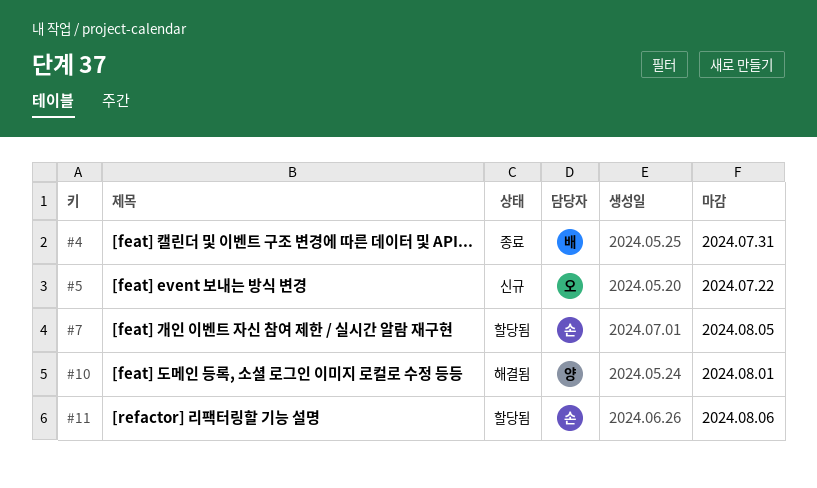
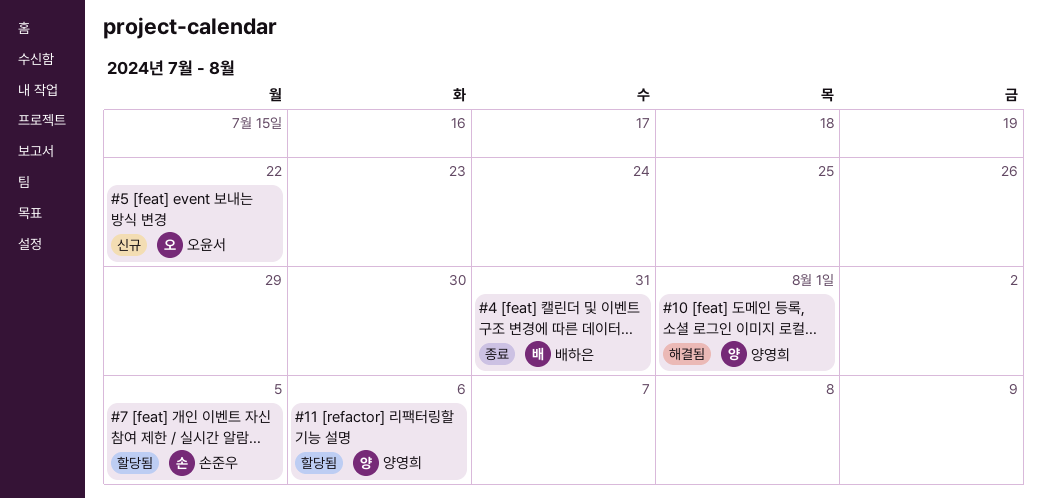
#11, owner: 손준우 -> 양영희

